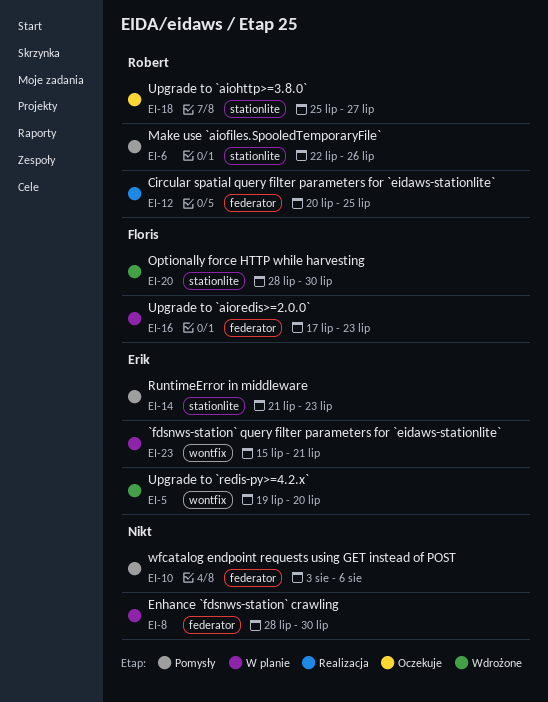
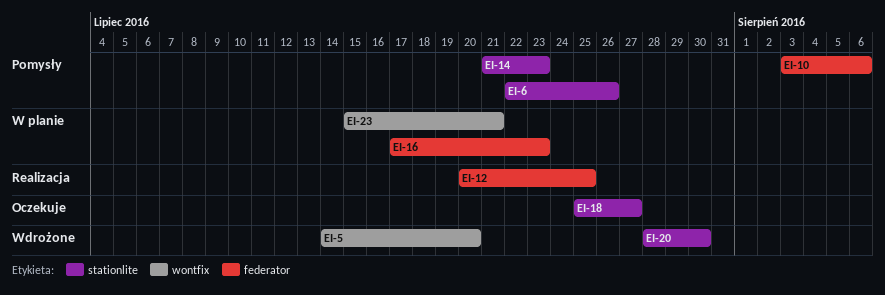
EI-5, start: Jul 19 -> Jul 14
EI-8: present -> none

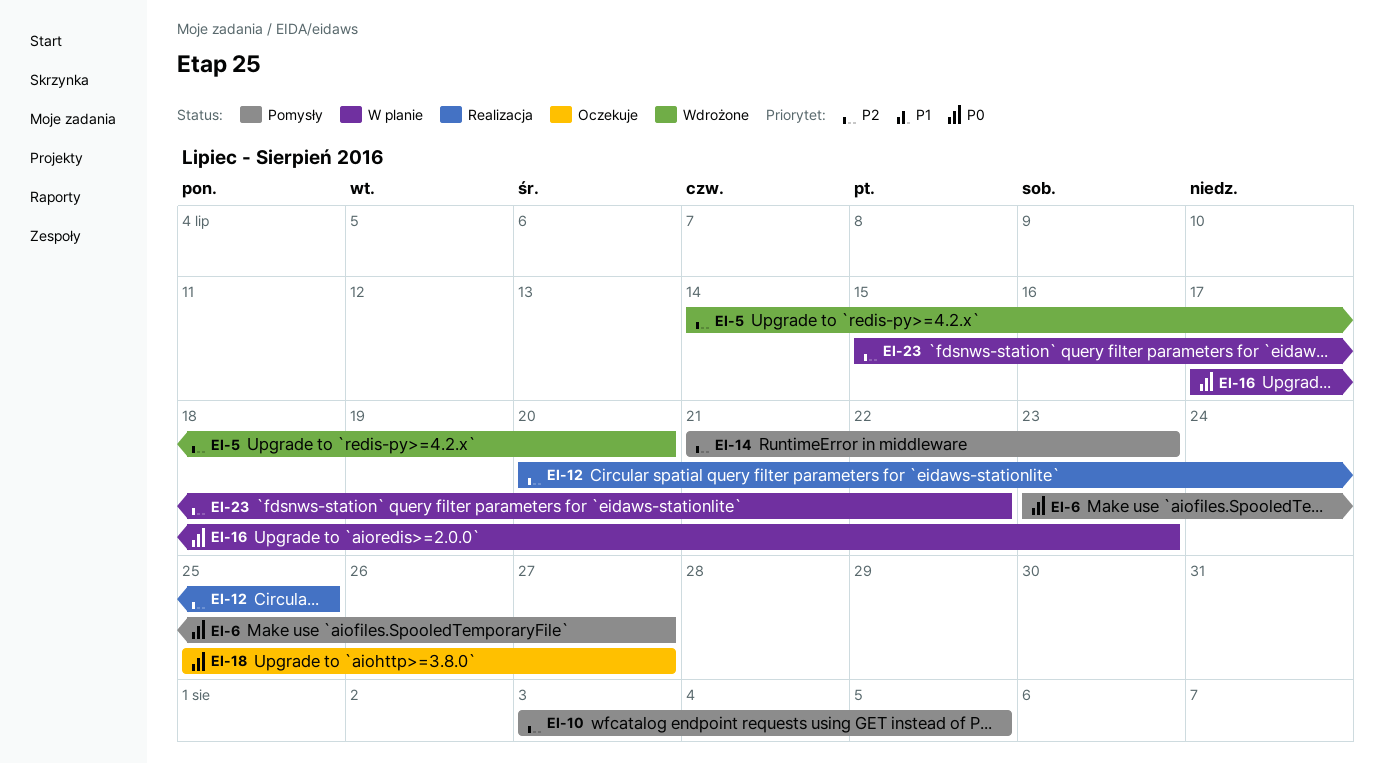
EI-6, start: Jul 22 -> Jul 23
EI-6, due: Jul 26 -> Jul 27
EI-10, due: Aug 6 -> Aug 5
EI-20: present -> none
EI-23, due: Jul 21 -> Jul 22

